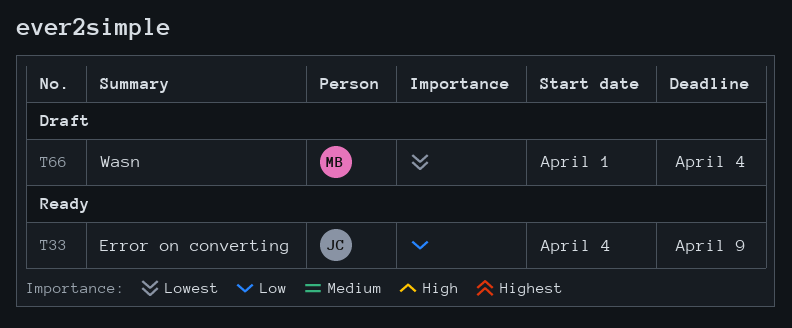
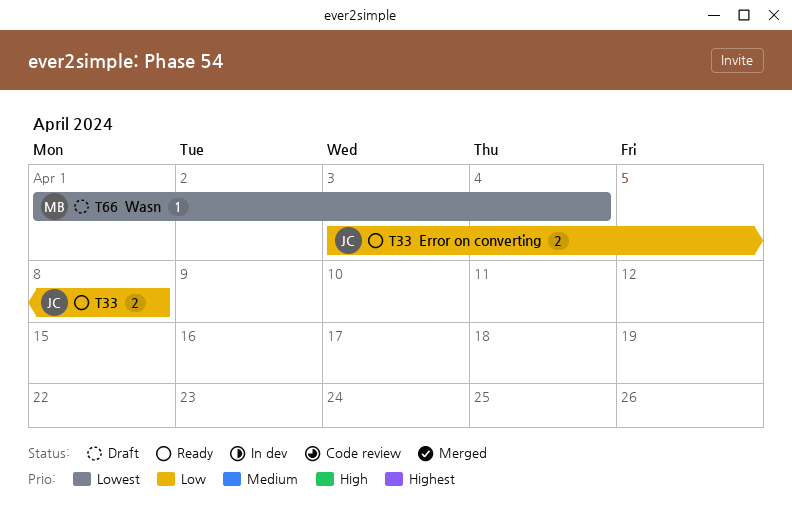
T33, start: Apr 4 -> Apr 3
T33, due: Apr 9 -> Apr 8

